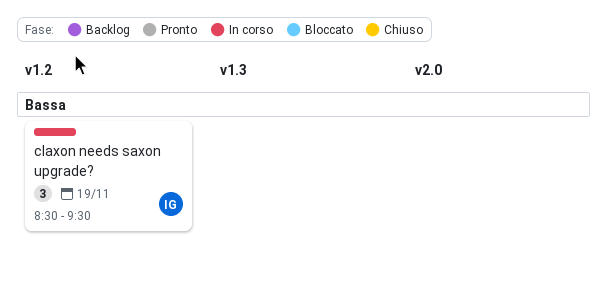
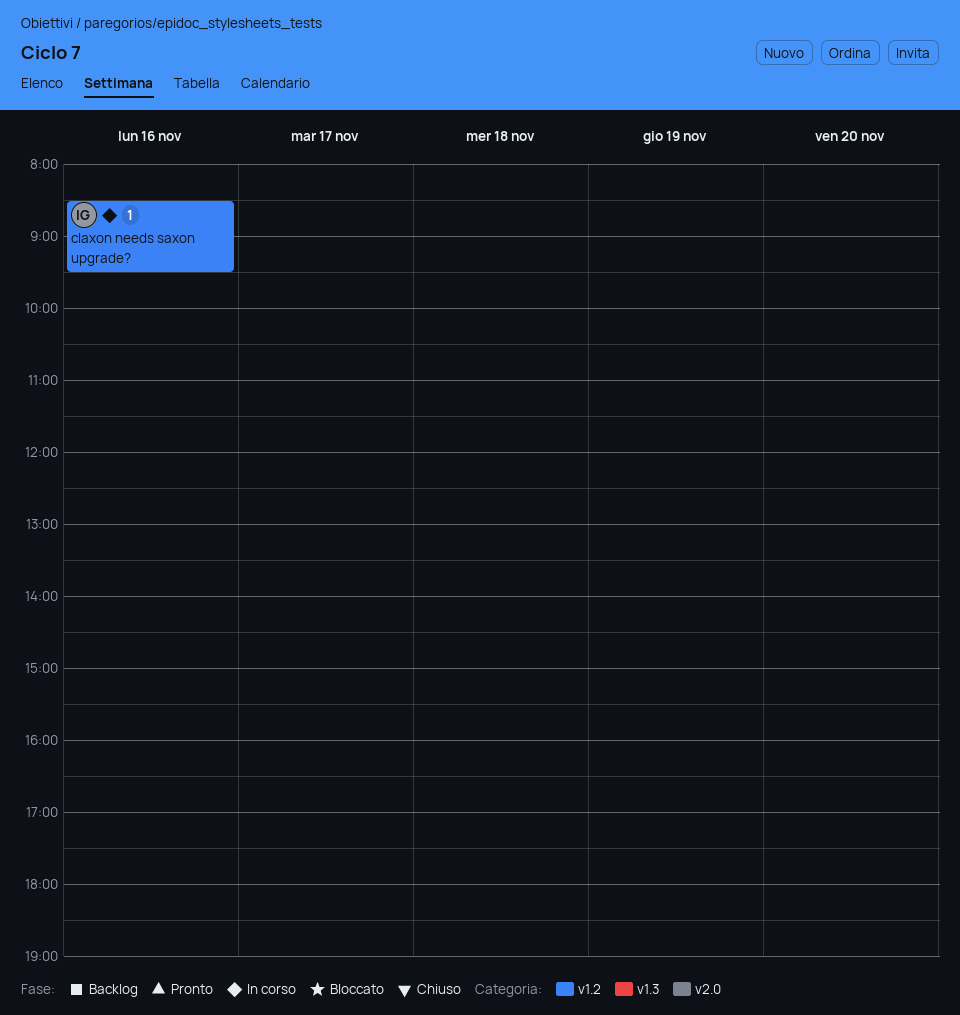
claxon needs saxon upgrade?, estimate: 3 -> 1
claxon needs saxon upgrade?, day: Nov 19 -> Nov 16

